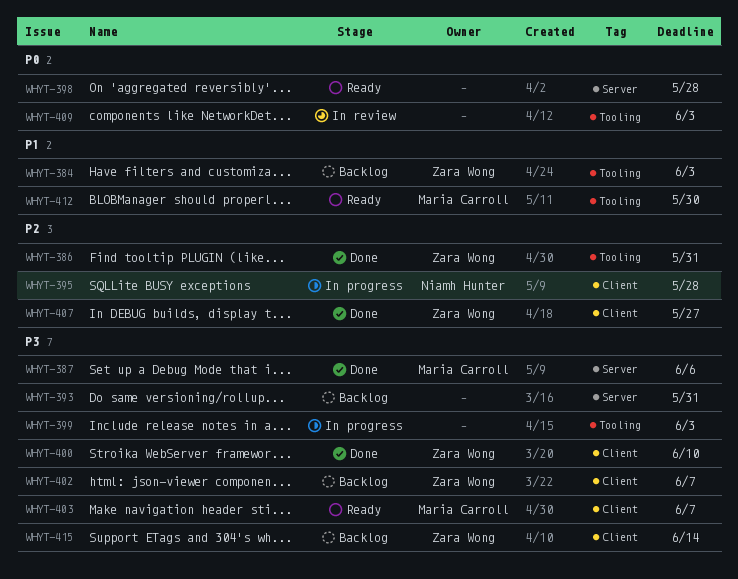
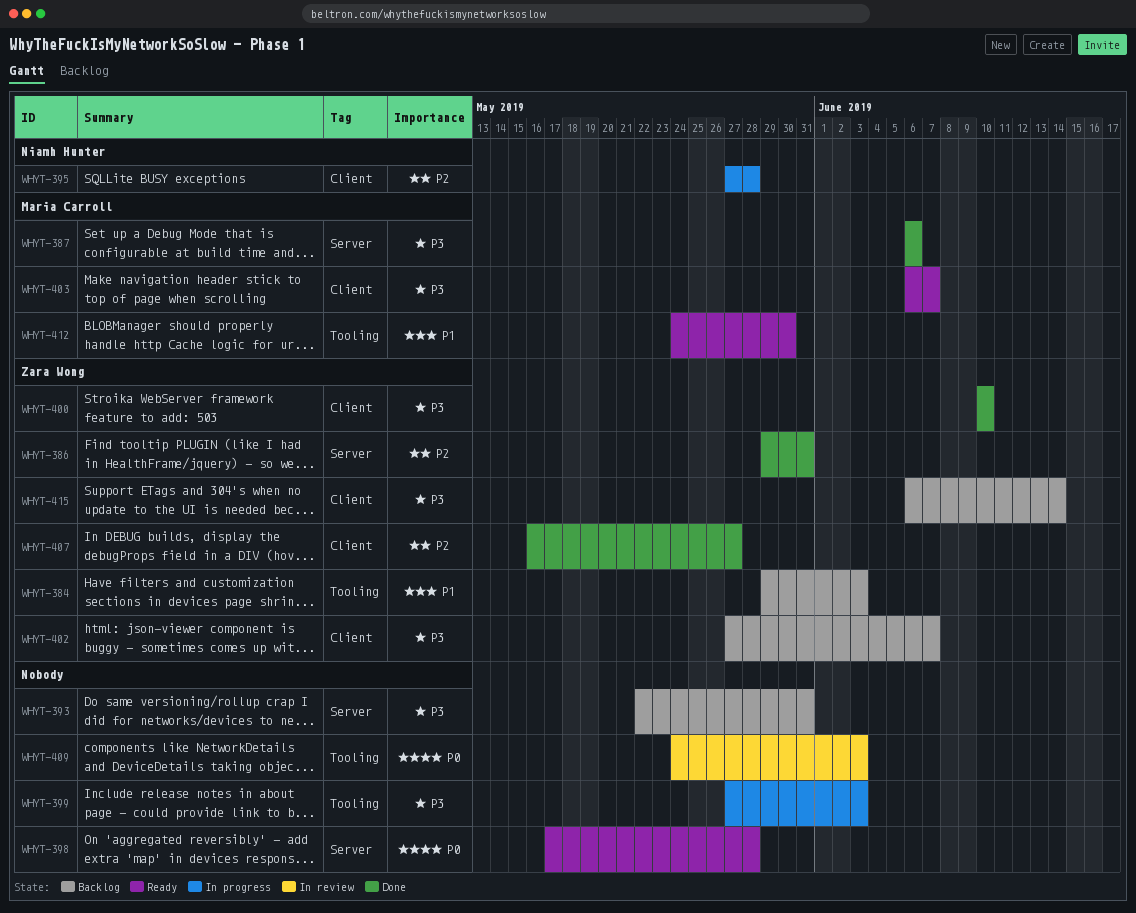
WHYT-386, label: Tooling -> Server

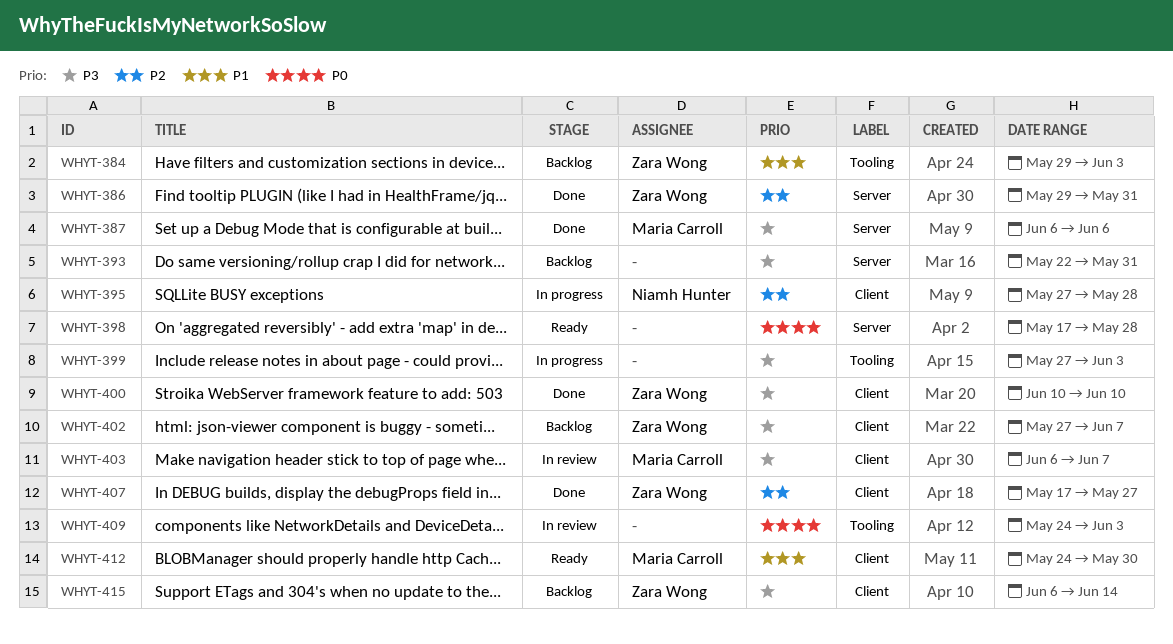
WHYT-403, status: Ready -> In review
WHYT-407, start: May 16 -> May 17
WHYT-412, label: Tooling -> Client

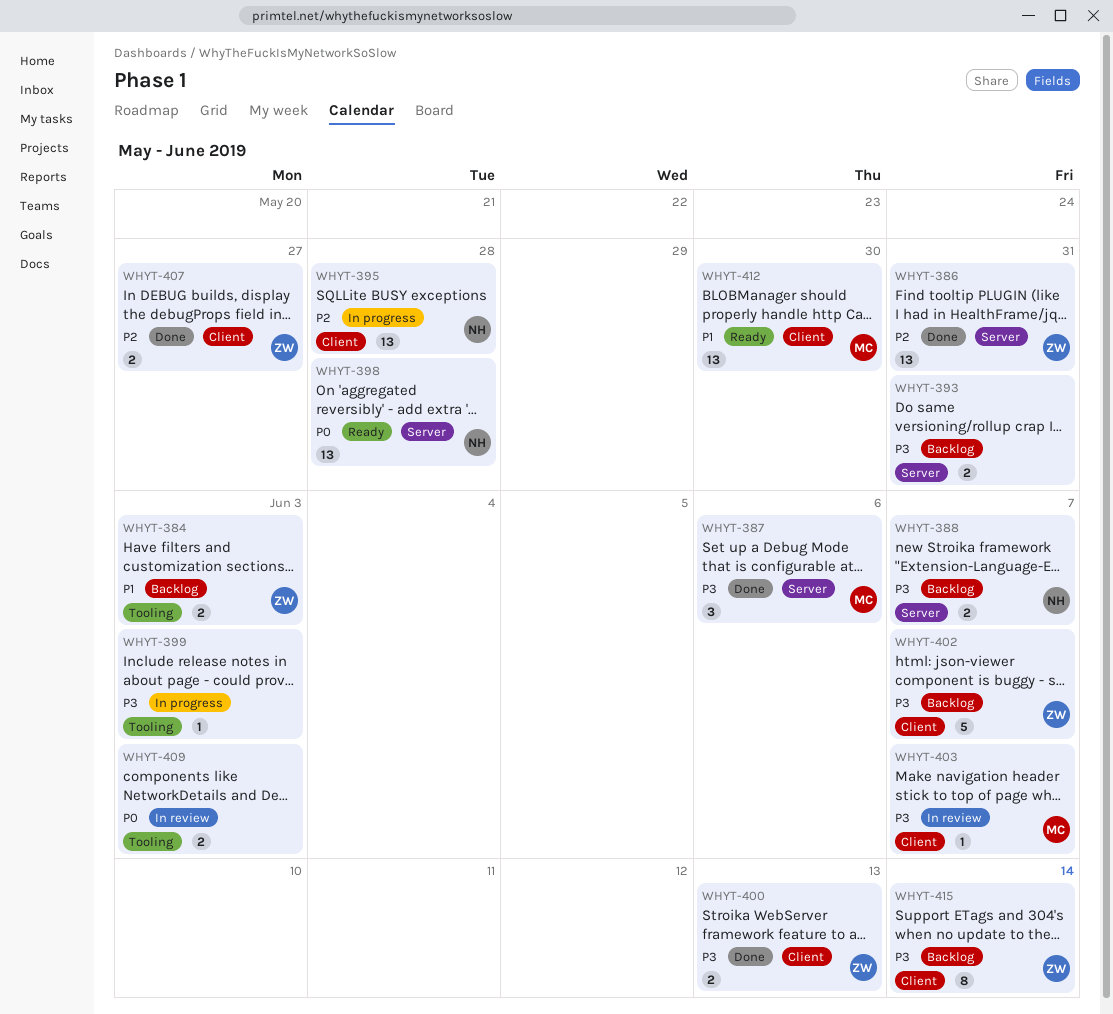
WHYT-388: none -> present
WHYT-398, owner: none -> Niamh Hunter
WHYT-400, due: Jun 10 -> Jun 13

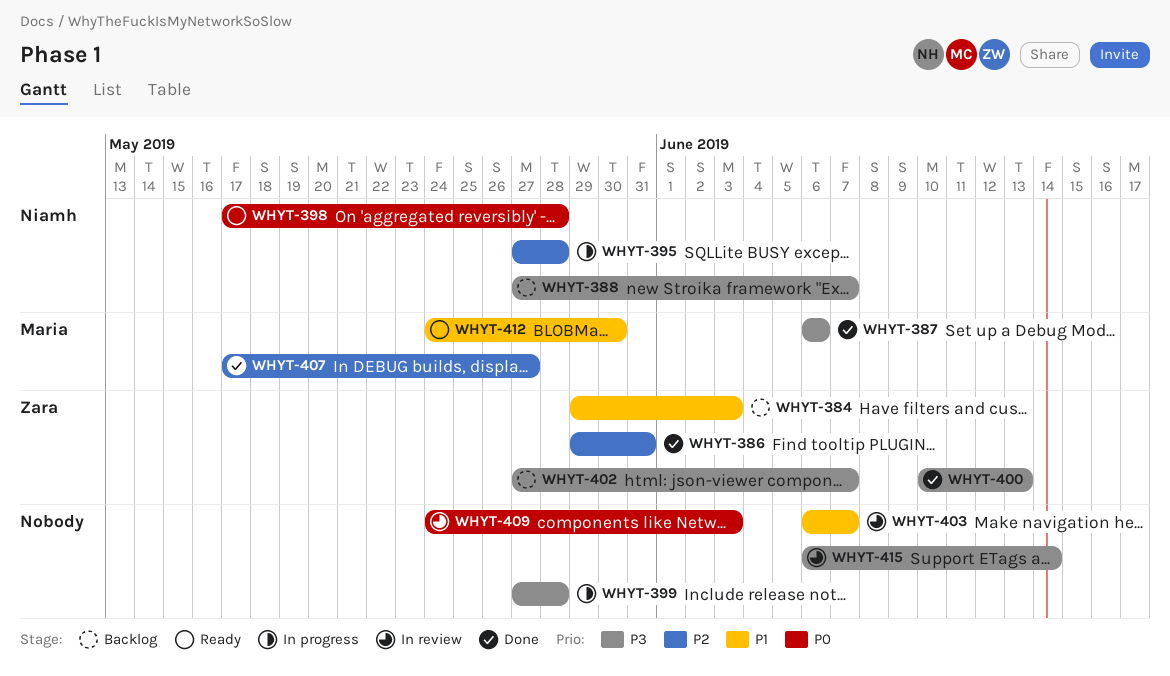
WHYT-393: present -> none
WHYT-399, due: Jun 3 -> May 28
WHYT-403, owner: Maria -> none
WHYT-403, priority: P3 -> P1
WHYT-407, owner: Zara -> Maria
WHYT-415, status: Backlog -> In review
WHYT-415, owner: Zara -> none

